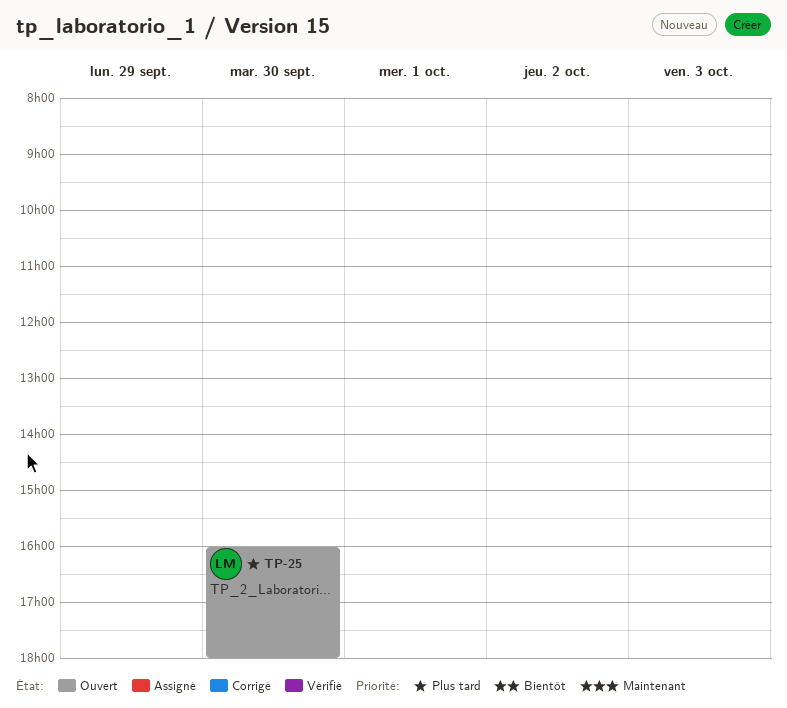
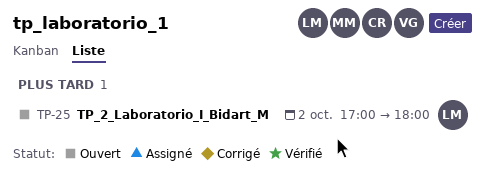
TP-25, day: Sep 30 -> Oct 2
TP-25, begins: 16:00 -> 17:00

